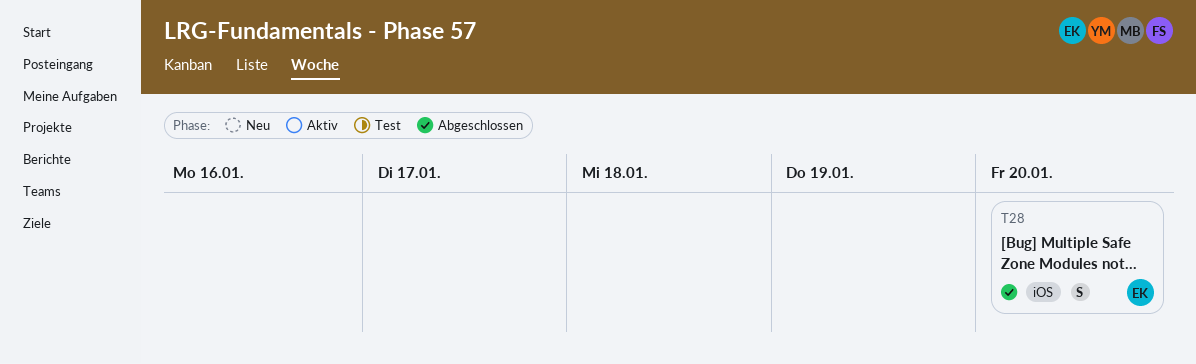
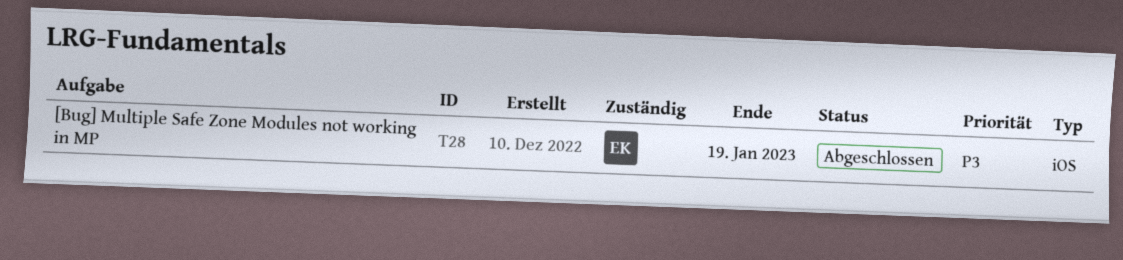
T28, due: Jan 20 -> Jan 19

